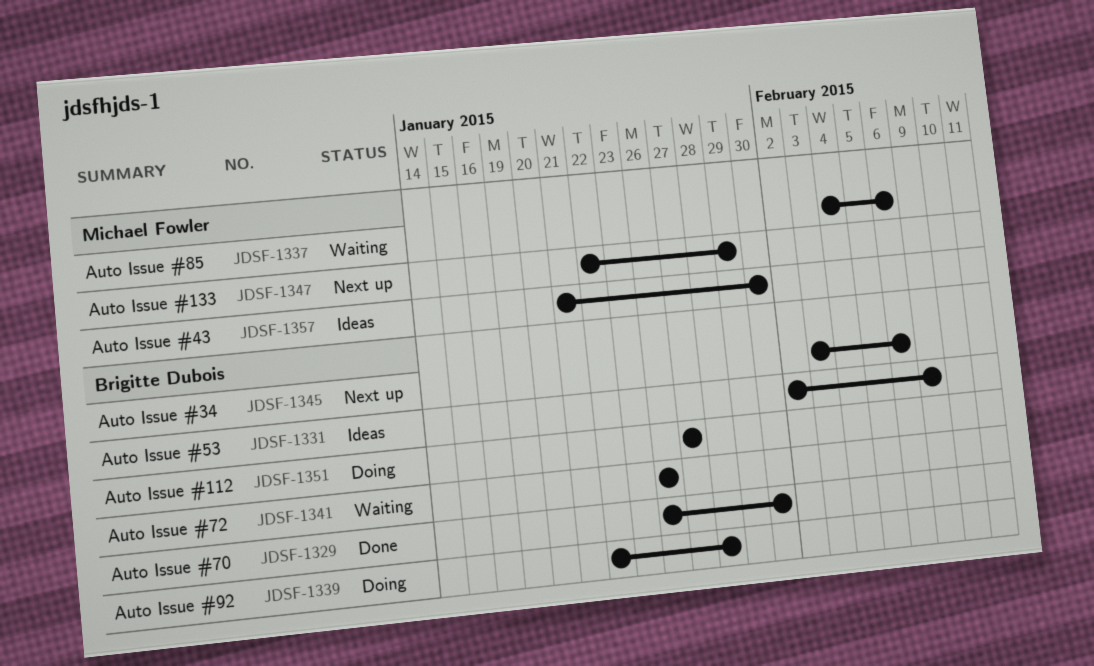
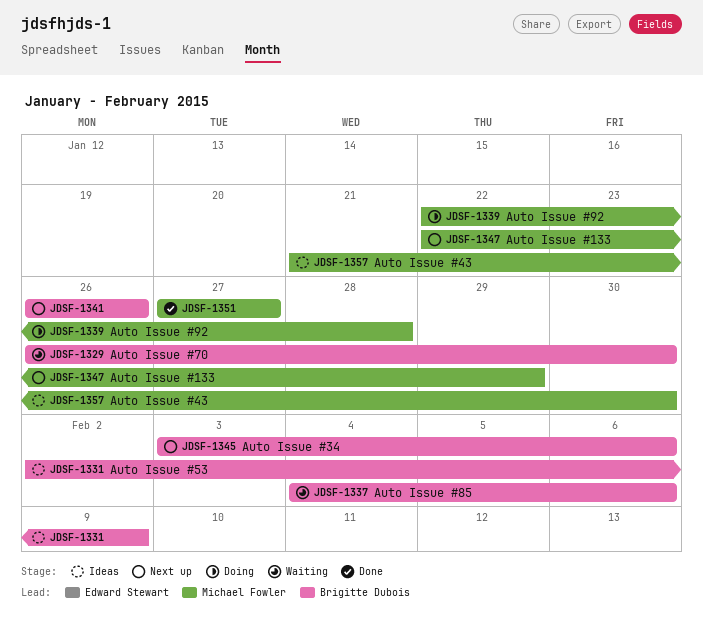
JDSF-1329, status: Done -> Waiting
JDSF-1337, owner: Michael Fowler -> Brigitte Dubois
JDSF-1339, owner: Brigitte Dubois -> Michael Fowler
JDSF-1341, status: Waiting -> Next up
JDSF-1351, status: Doing -> Done
JDSF-1351, owner: Brigitte Dubois -> Michael Fowler

